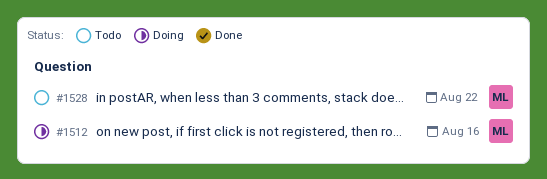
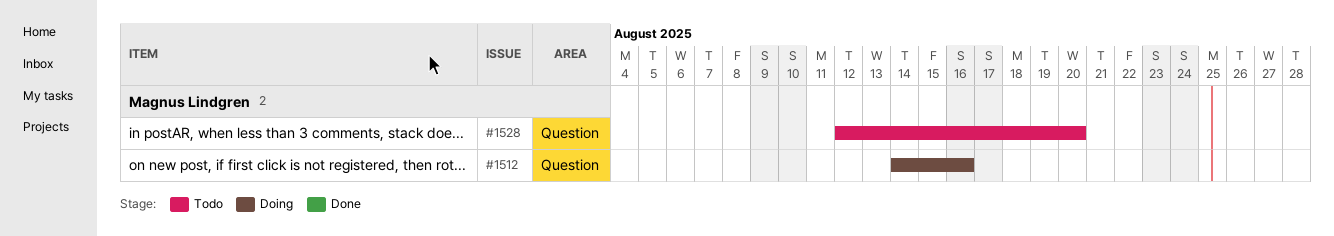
#1528, due: Aug 22 -> Aug 20

